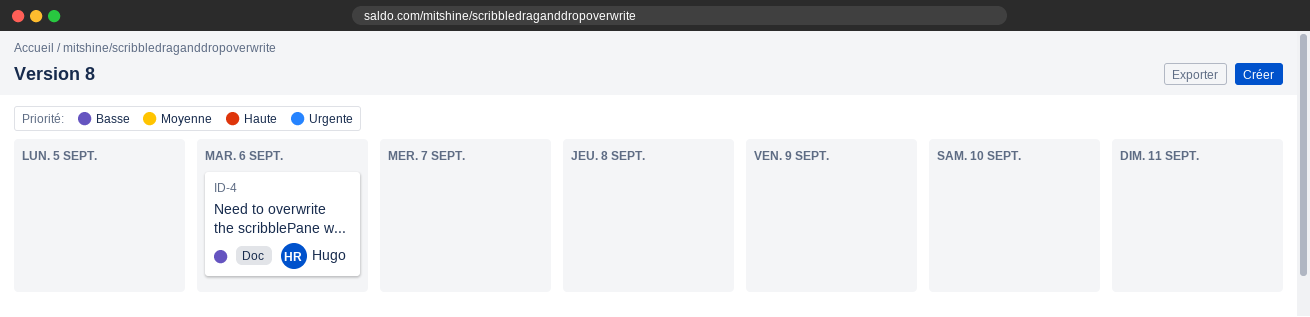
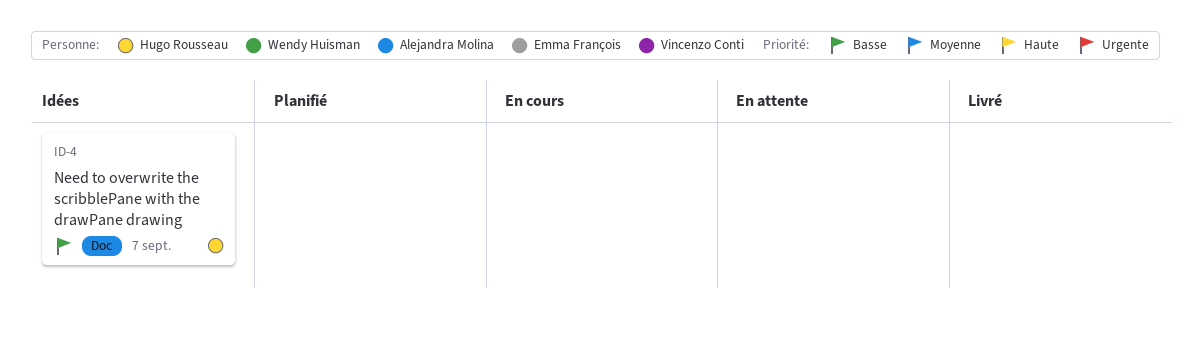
ID-4, due: Sep 6 -> Sep 7

